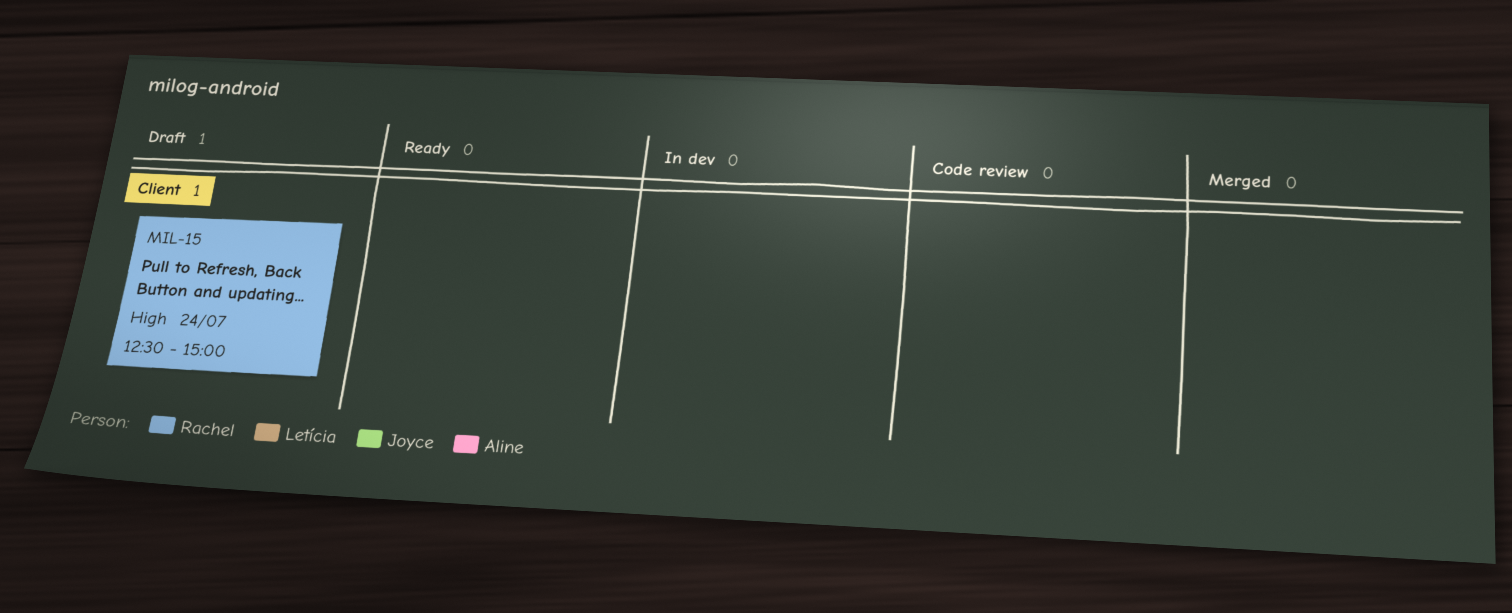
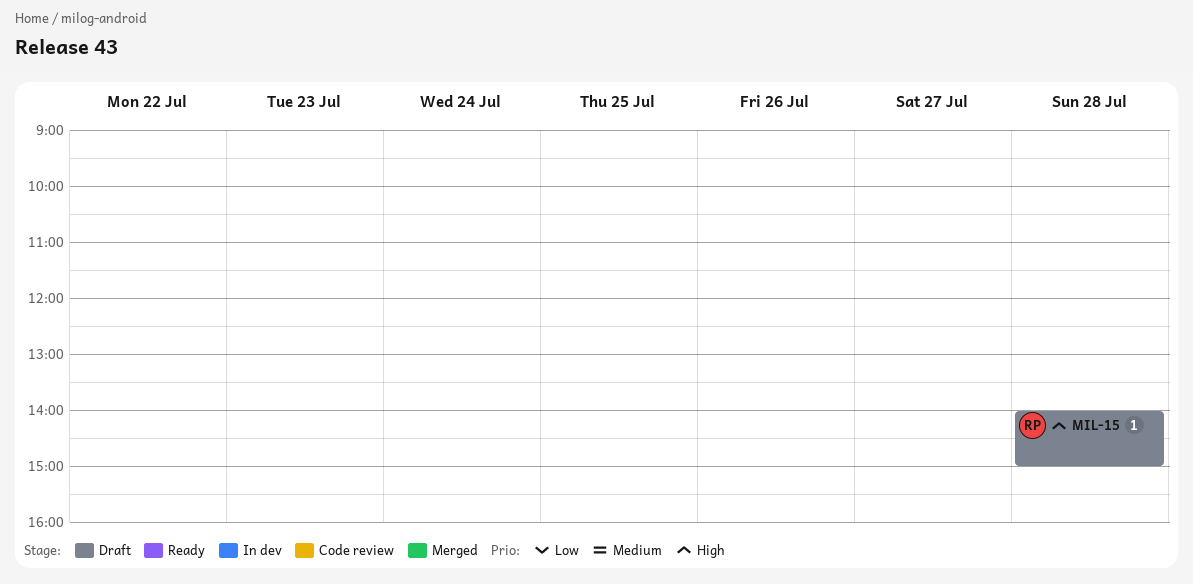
MIL-15, day: Jul 24 -> Jul 28
MIL-15, begins: 12:30 -> 14:00

